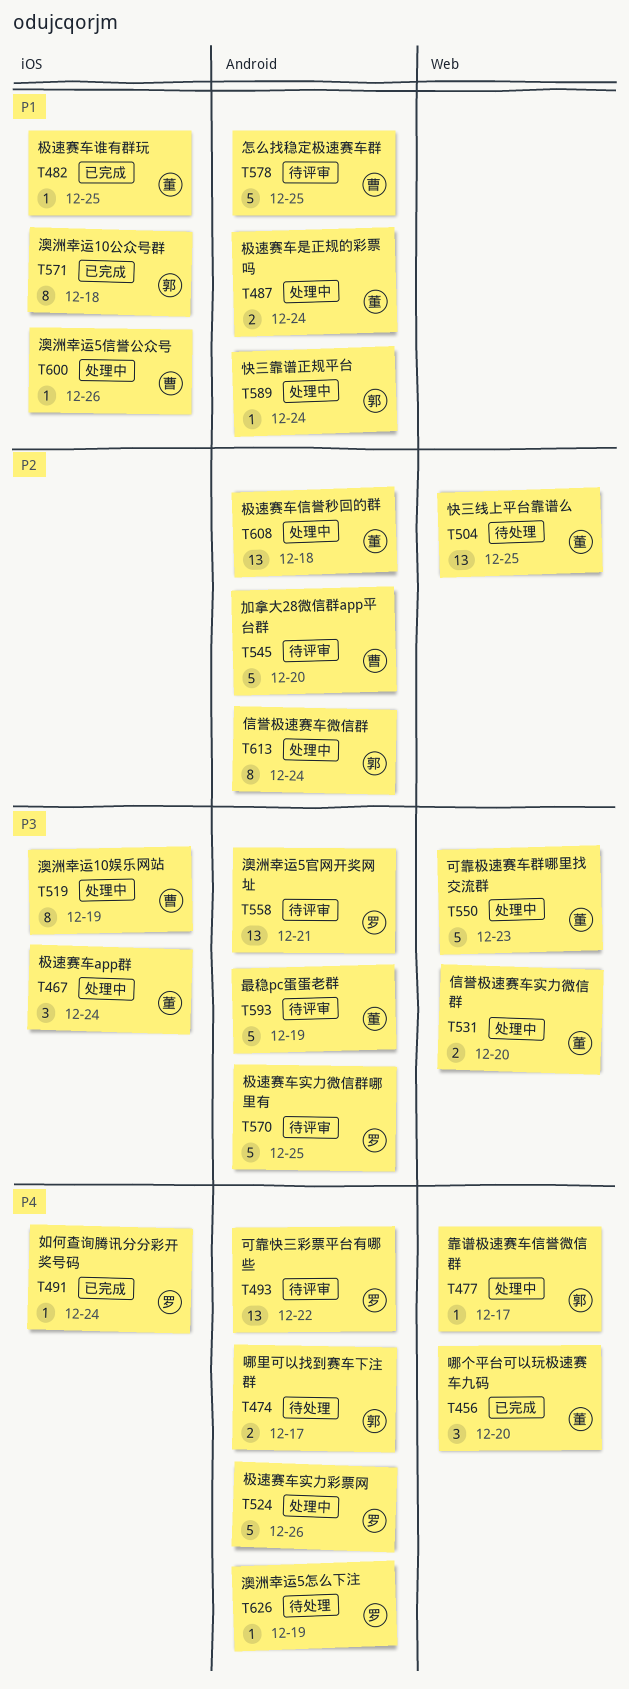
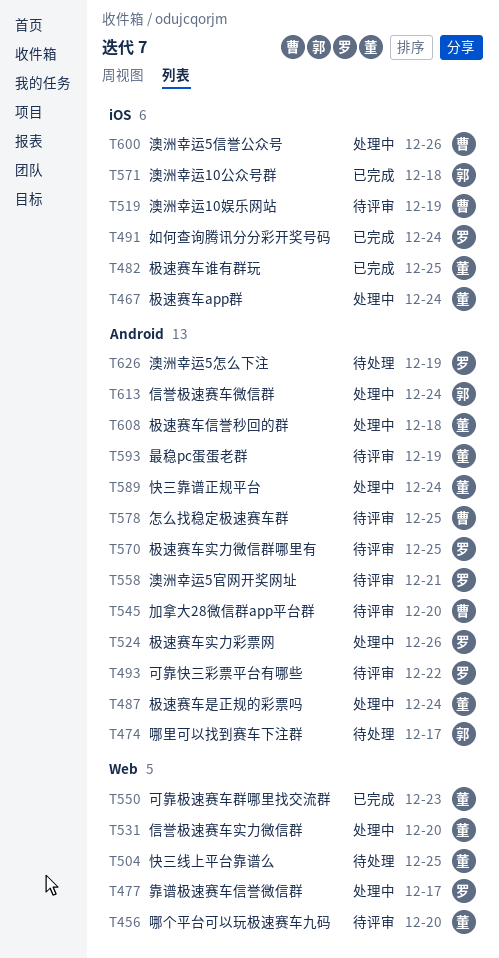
T456, status: 已完成 -> 待评审
T477, owner: 郭 -> 罗
T519, status: 处理中 -> 待评审
T550, status: 处理中 -> 已完成
T589, owner: 郭 -> 董

